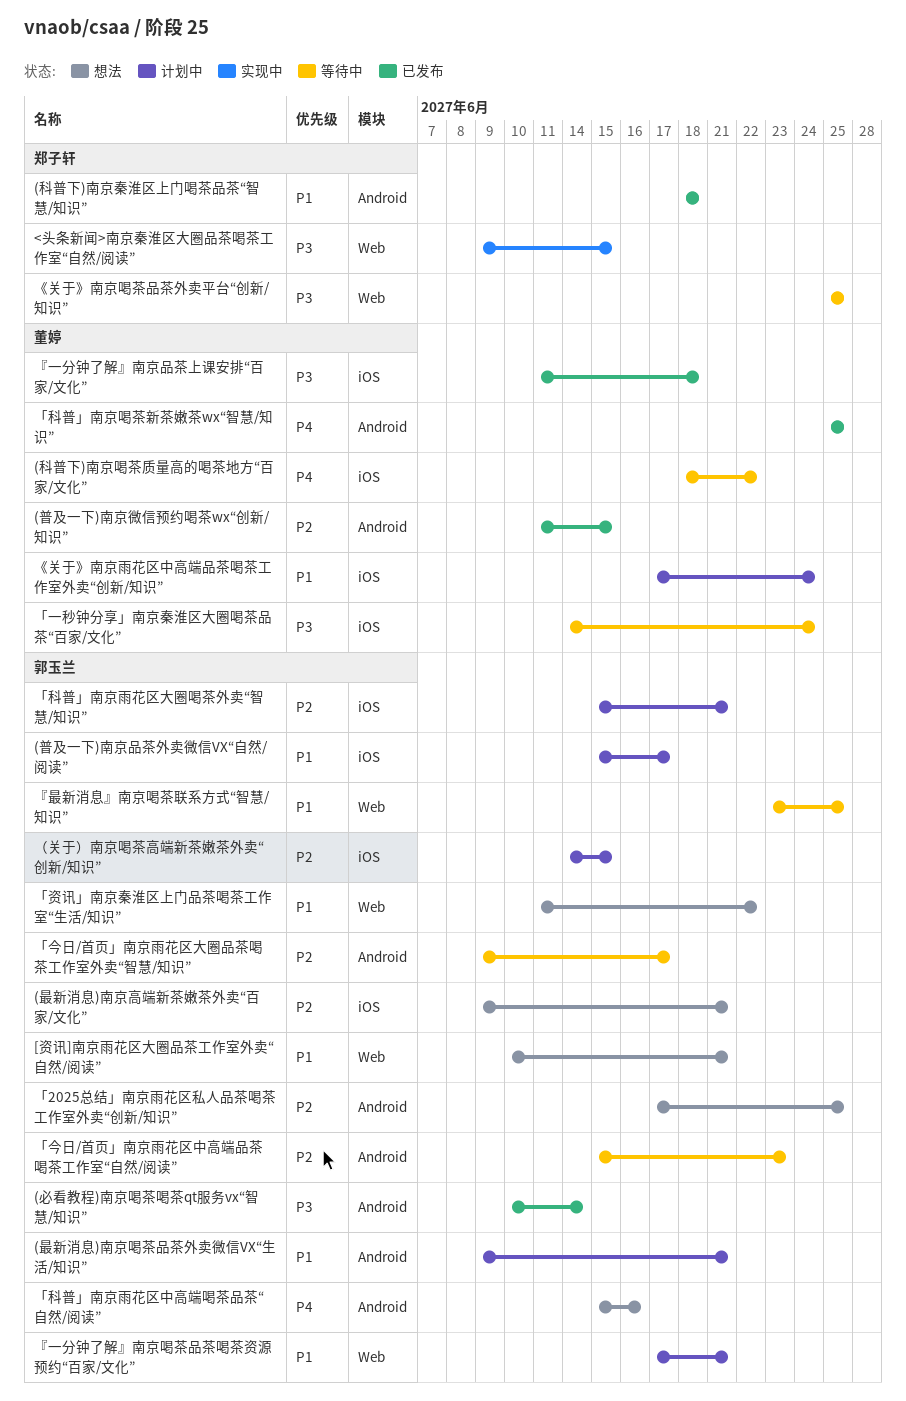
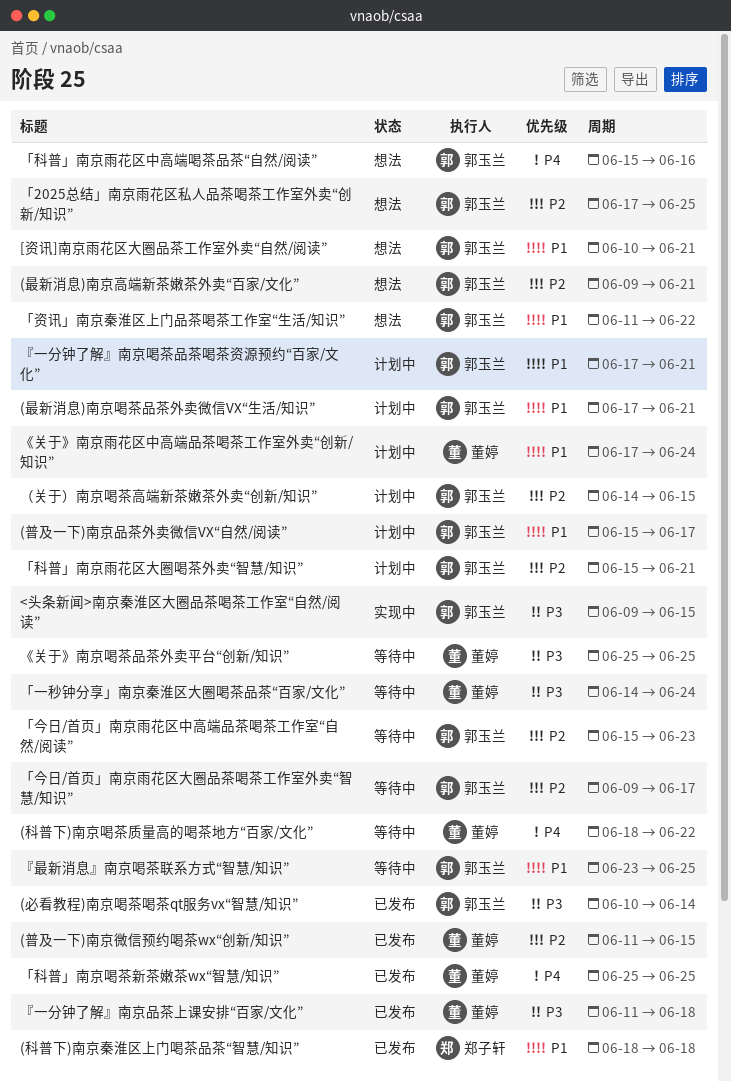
(最新消息)南京喝茶品茶外卖微信VX“生活/知识”, start: Jun 9 -> Jun 17
<头条新闻>南京秦淮区大圈品茶喝茶工作室“自然/阅读”, owner: 郑子轩 -> 郭玉兰
《关于》南京喝茶品茶外卖平台“创新/知识”, owner: 郑子轩 -> 董婷

